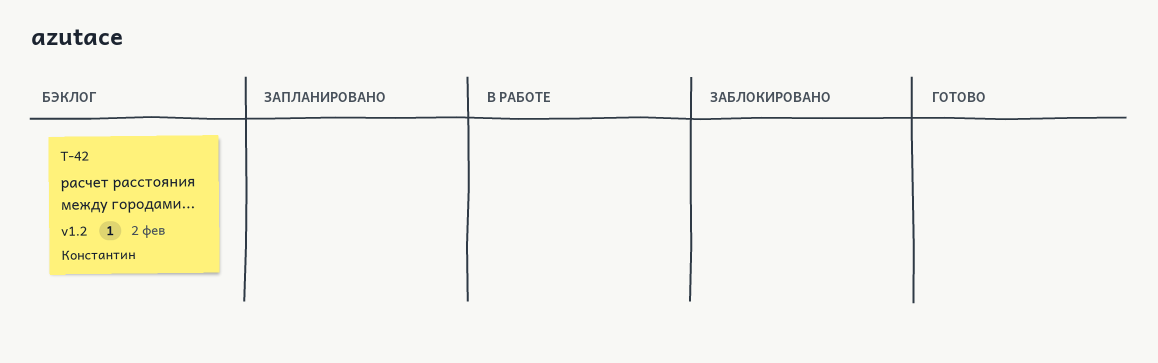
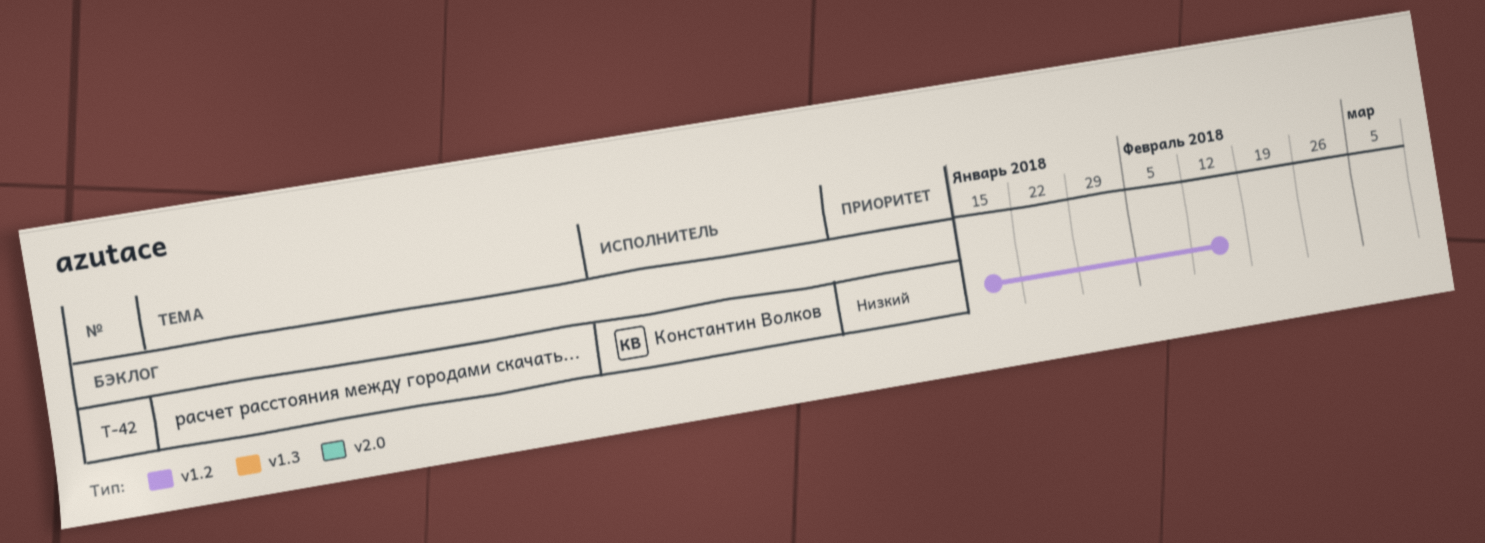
T-42, due: Feb 2 -> Feb 16

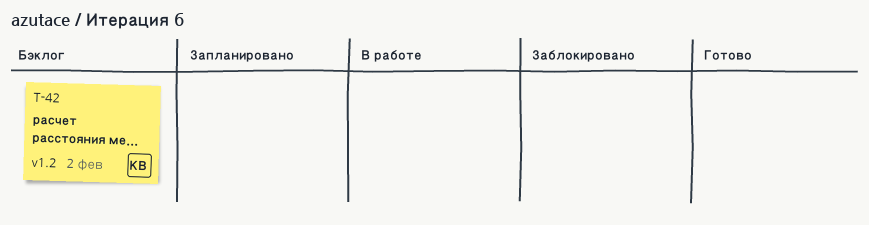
T-42, due: Feb 16 -> Feb 2

